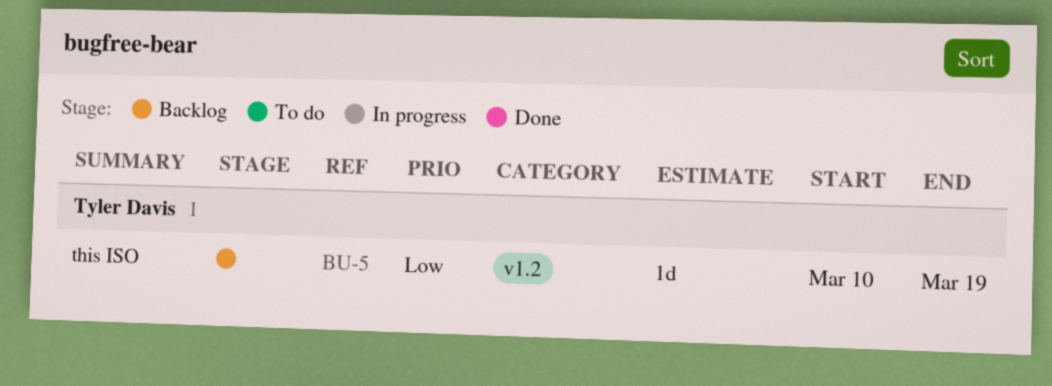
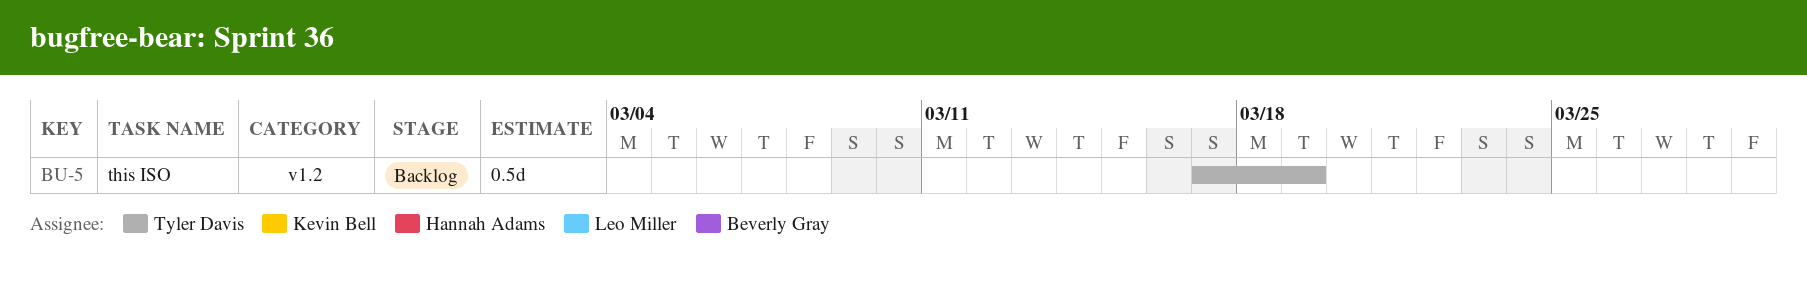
BU-5, estimate: 1d -> 0.5d
BU-5, start: Mar 10 -> Mar 17

